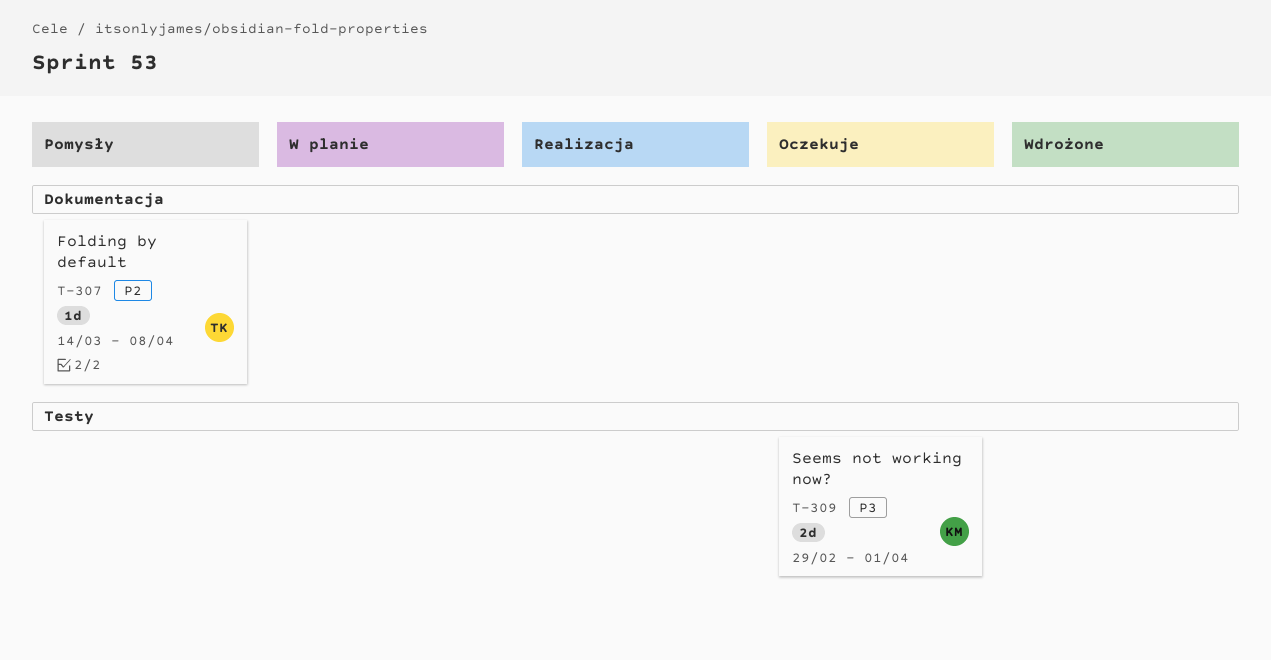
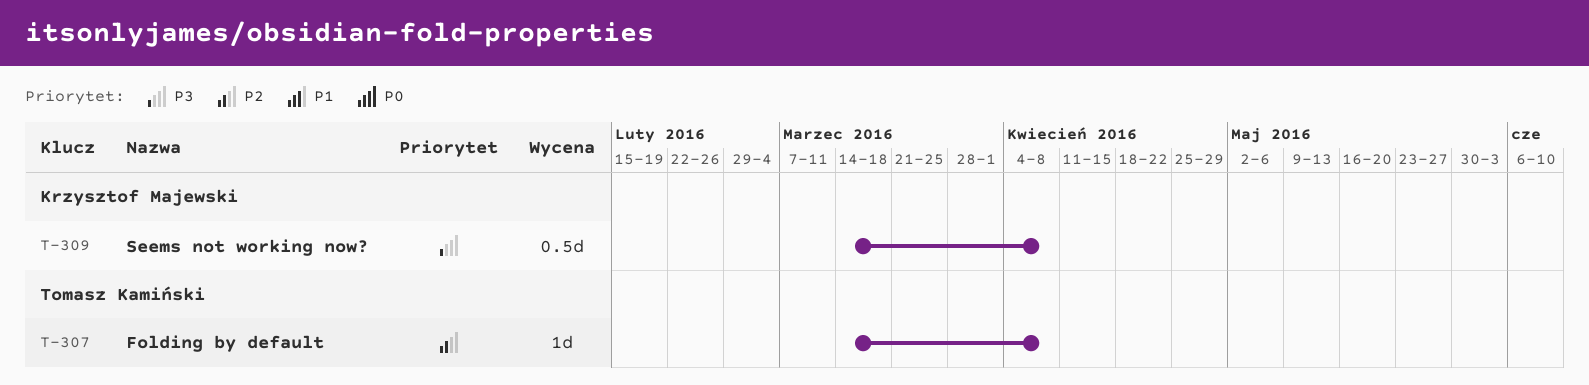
T-309, estimate: 2d -> 0.5d
T-309, start: Feb 29 -> Mar 14
T-309, due: Apr 1 -> Apr 8

